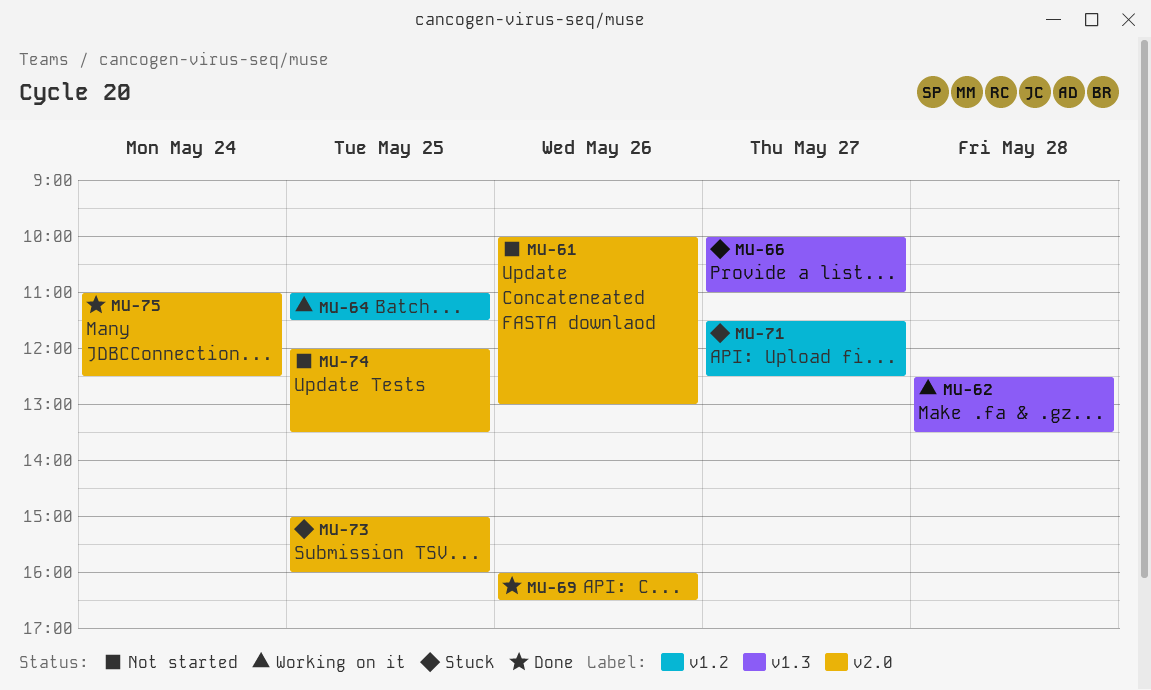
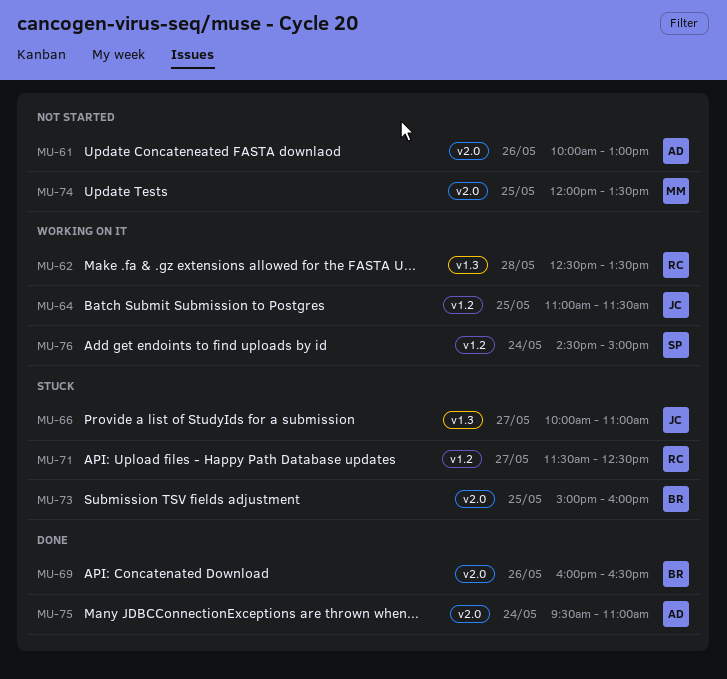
MU-75, begins: 11:00 -> 09:30
MU-75, ends: 12:30 -> 11:00
MU-76: none -> present

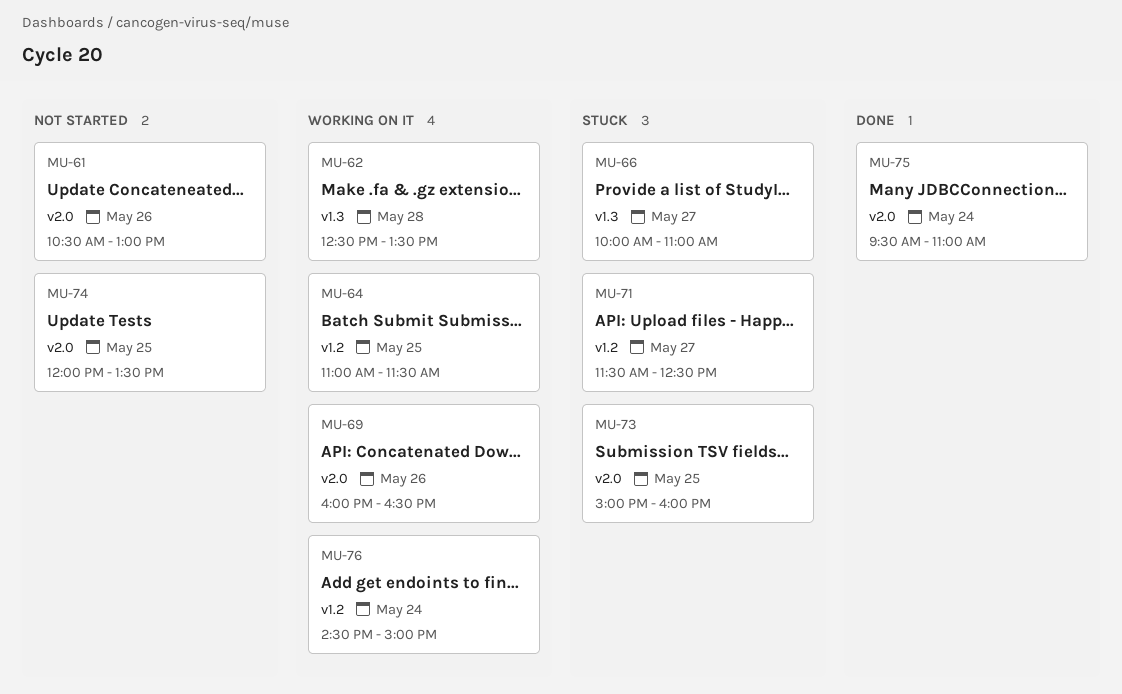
MU-61, begins: 10:00 -> 10:30
MU-69, status: Done -> Working on it

